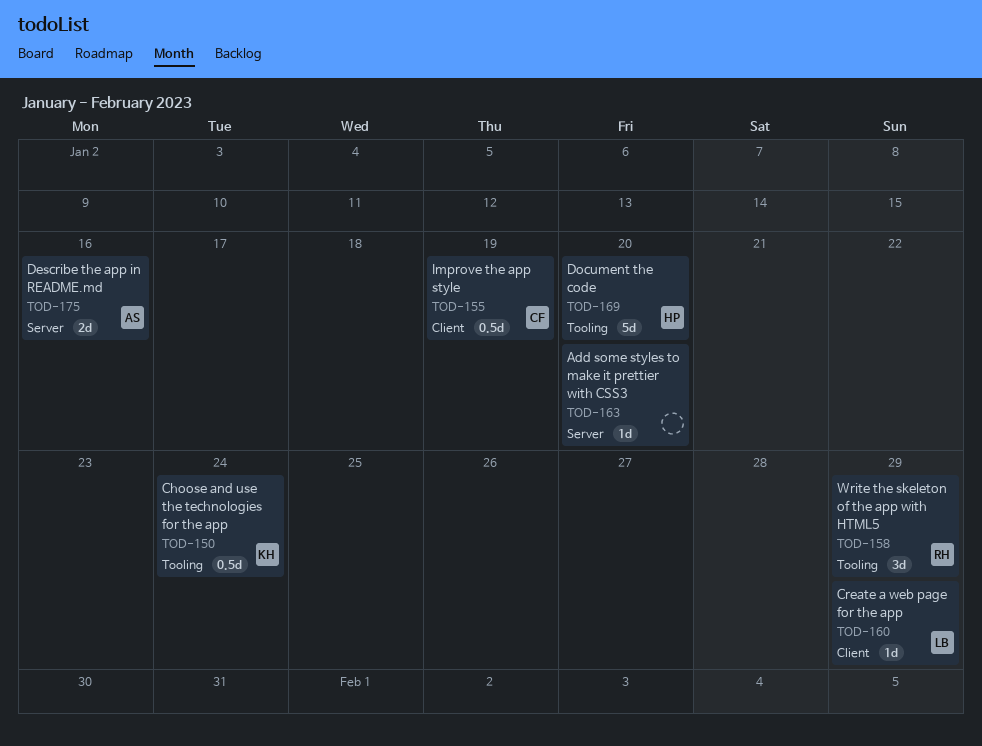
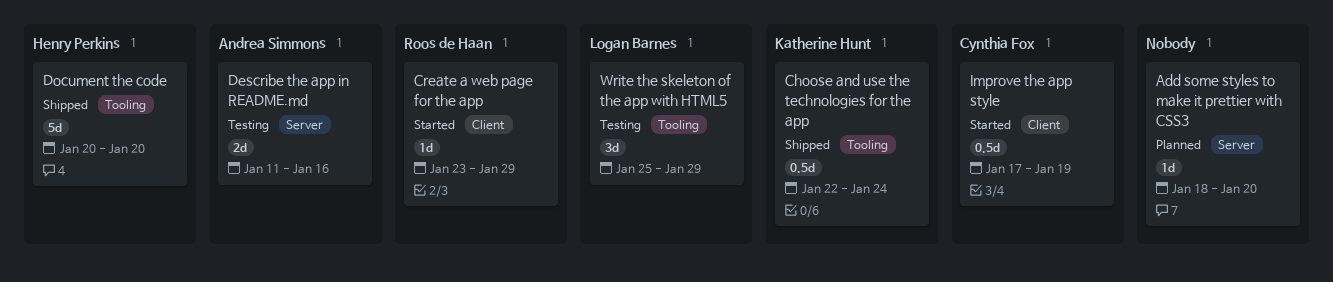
Create a web page for the app, owner: Logan Barnes -> Roos de Haan
Write the skeleton of the app with HTML5, owner: Roos de Haan -> Logan Barnes

